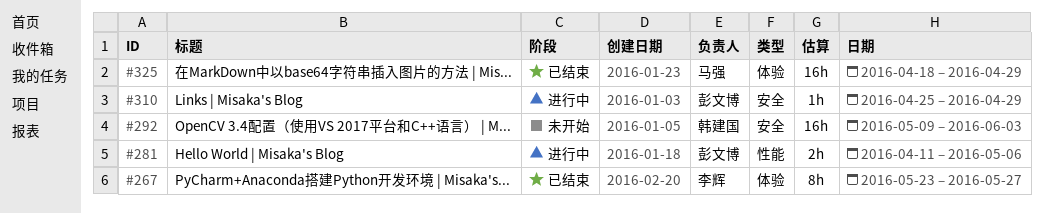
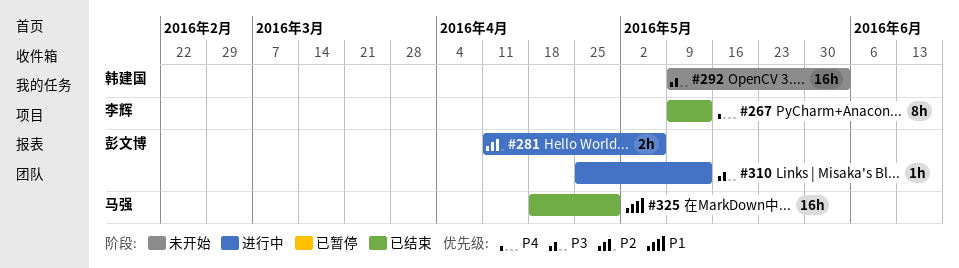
#267, start: May 23 -> May 9
#267, due: May 27 -> May 13
#310, due: Apr 29 -> May 13

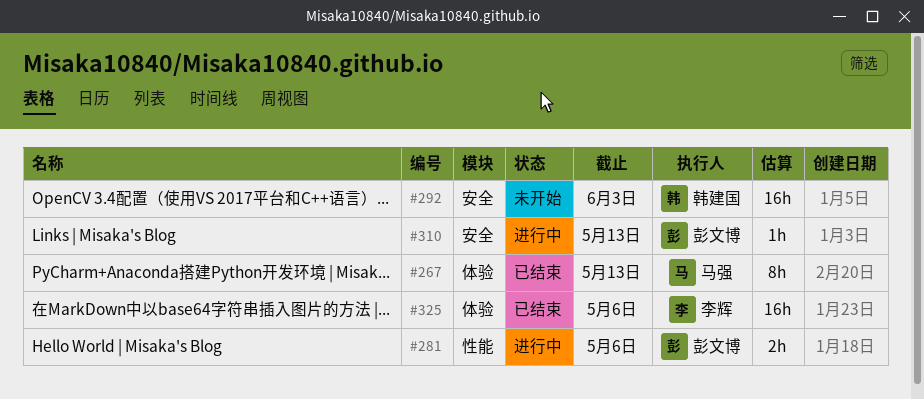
#267, owner: 李辉 -> 马强
#325, owner: 马强 -> 李辉
#325, due: Apr 29 -> May 6

